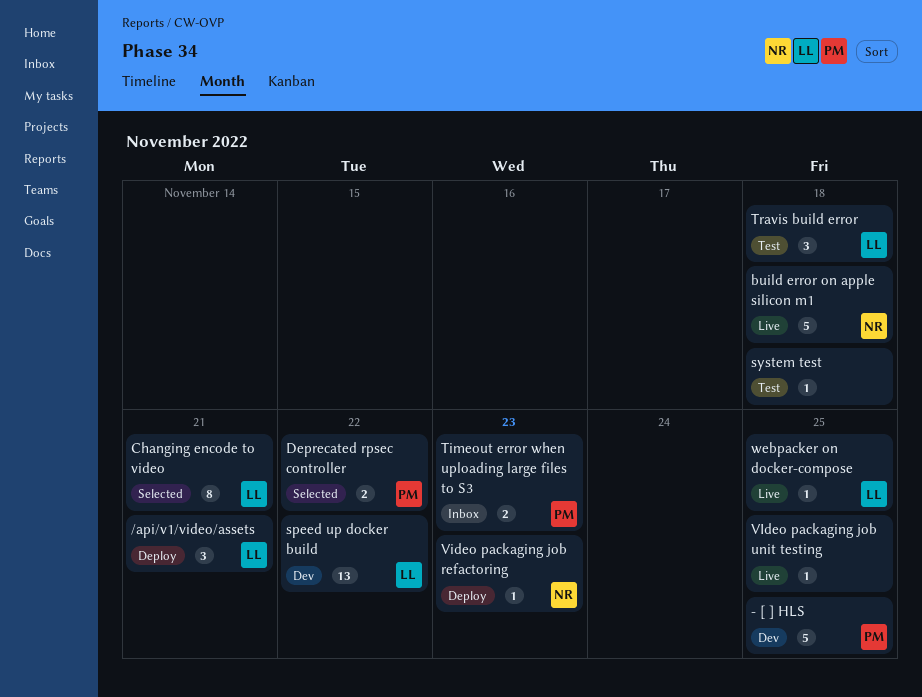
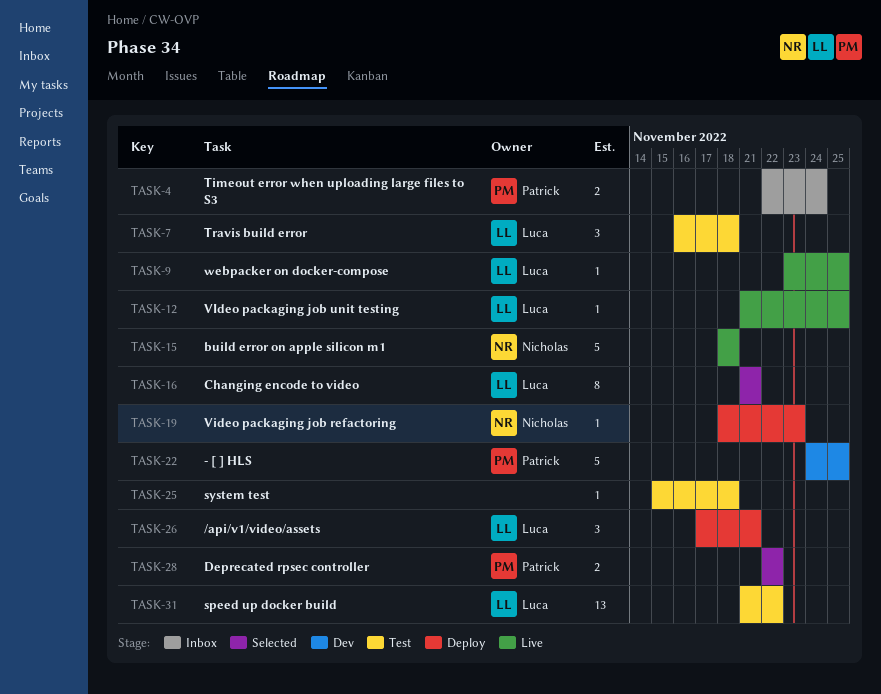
speed up docker build, status: Dev -> Test
Timeout error when uploading large files to S3, due: Nov 23 -> Nov 24
VIdeo packaging job unit testing, owner: none -> Luca

